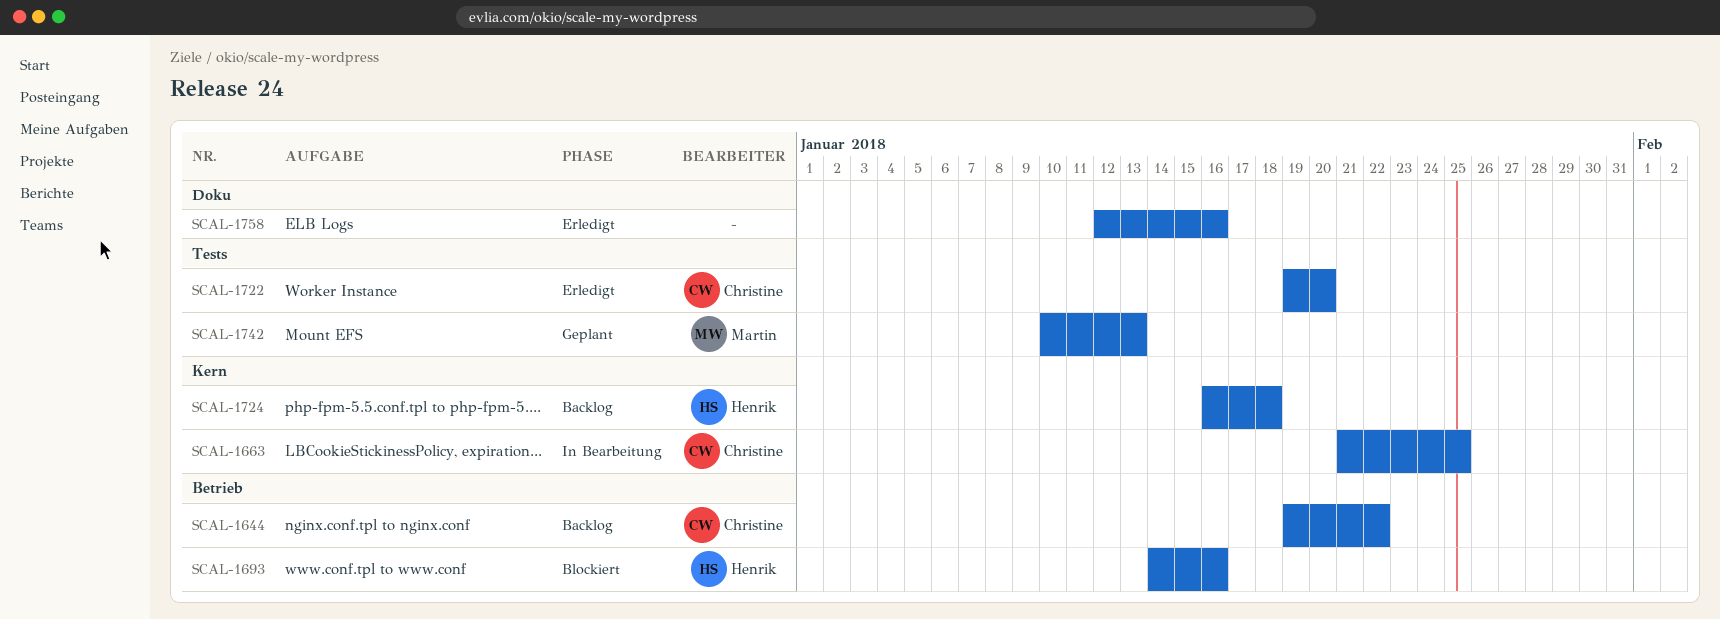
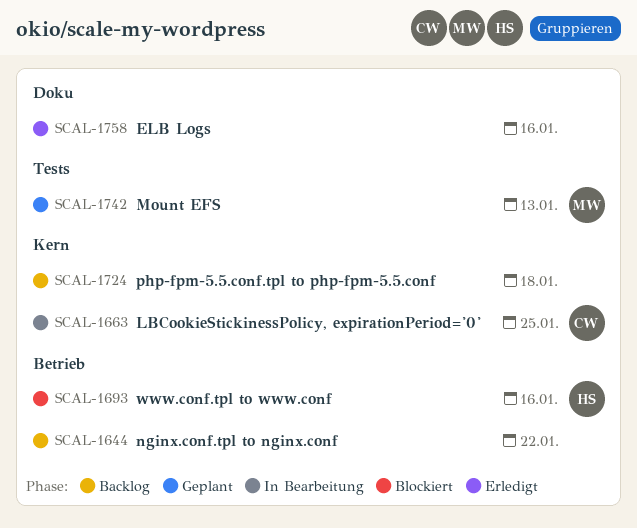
SCAL-1644, owner: Christine -> none
SCAL-1722: present -> none
SCAL-1724, owner: Henrik -> none

